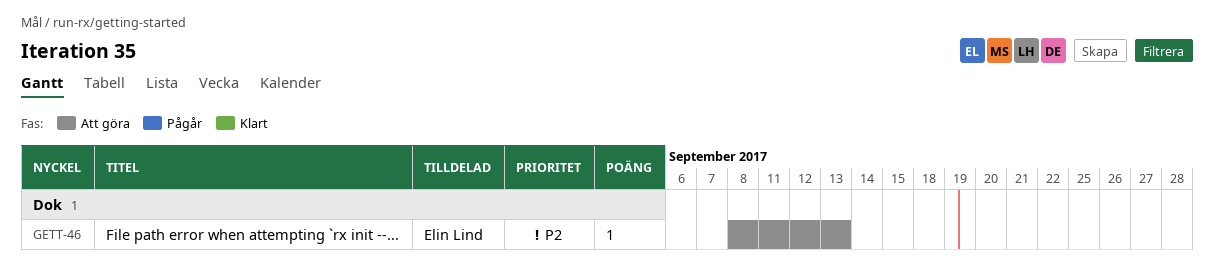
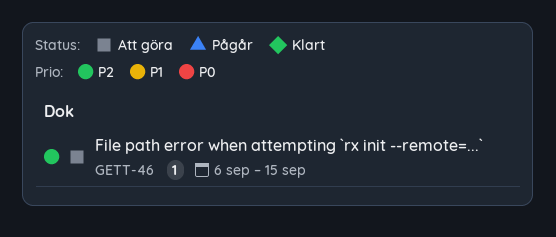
GETT-46, start: Sep 8 -> Sep 6
GETT-46, due: Sep 13 -> Sep 15

